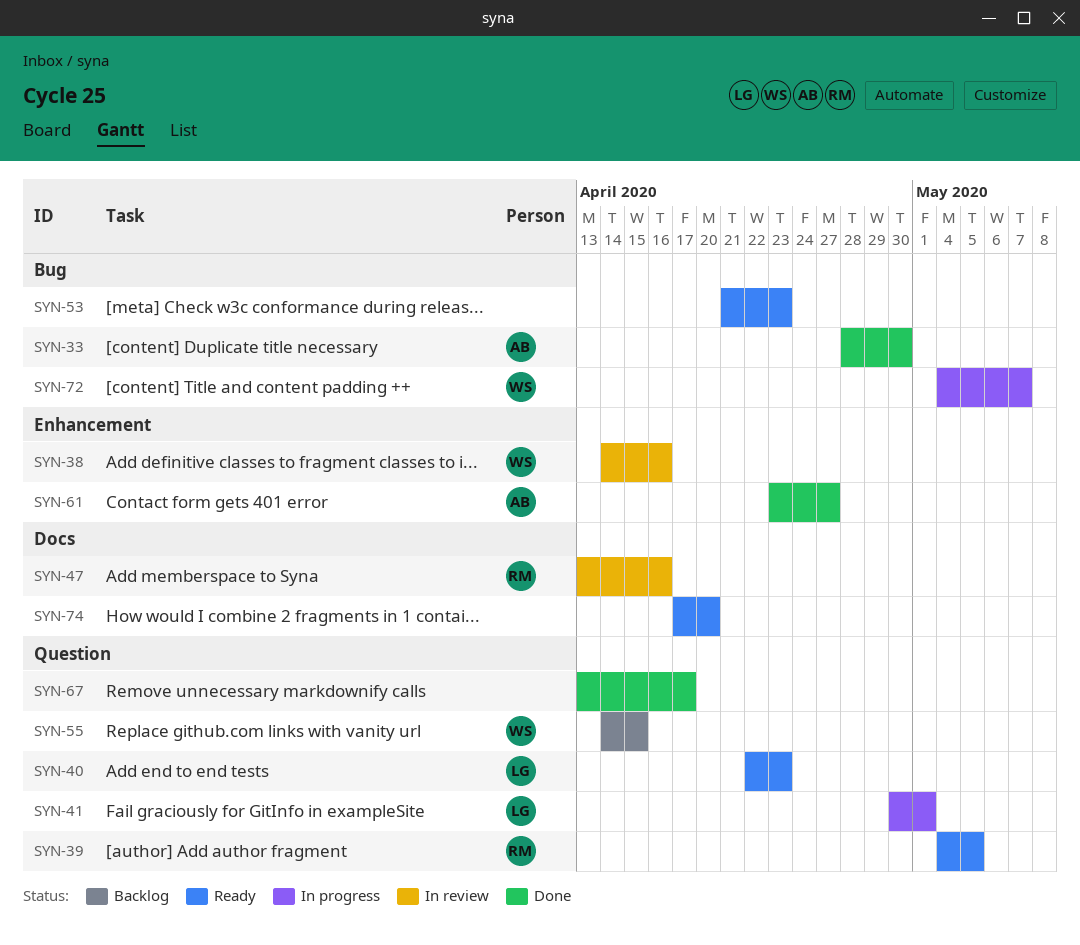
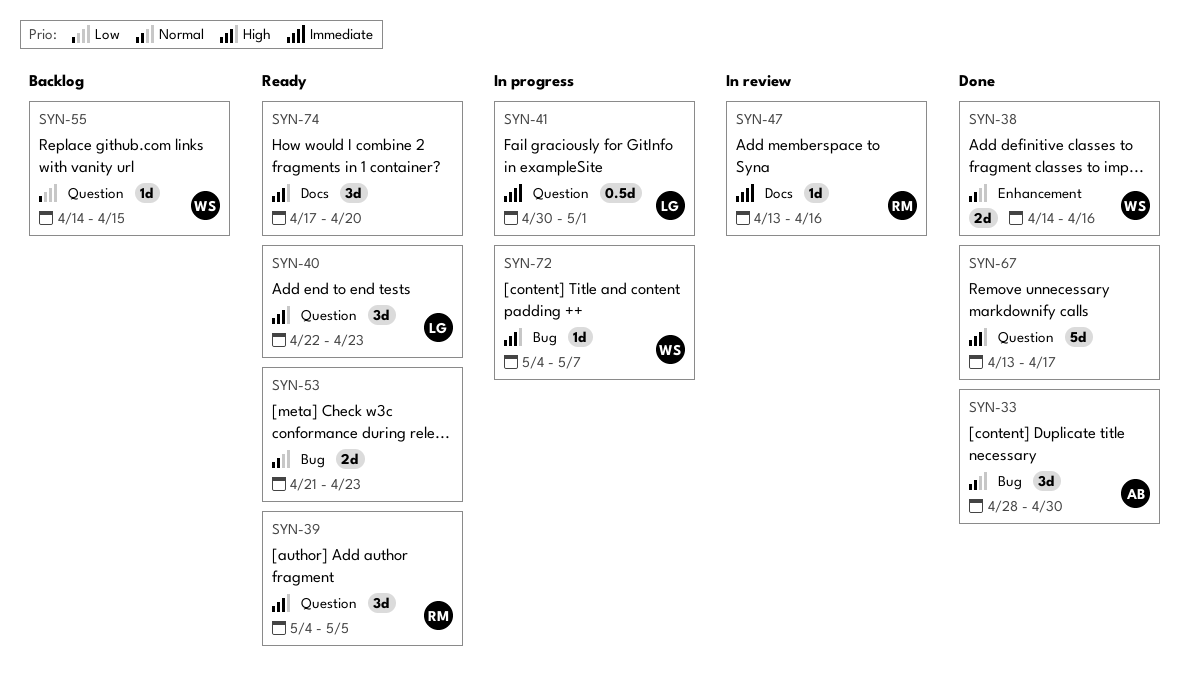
SYN-38, status: In review -> Done
SYN-61: present -> none

